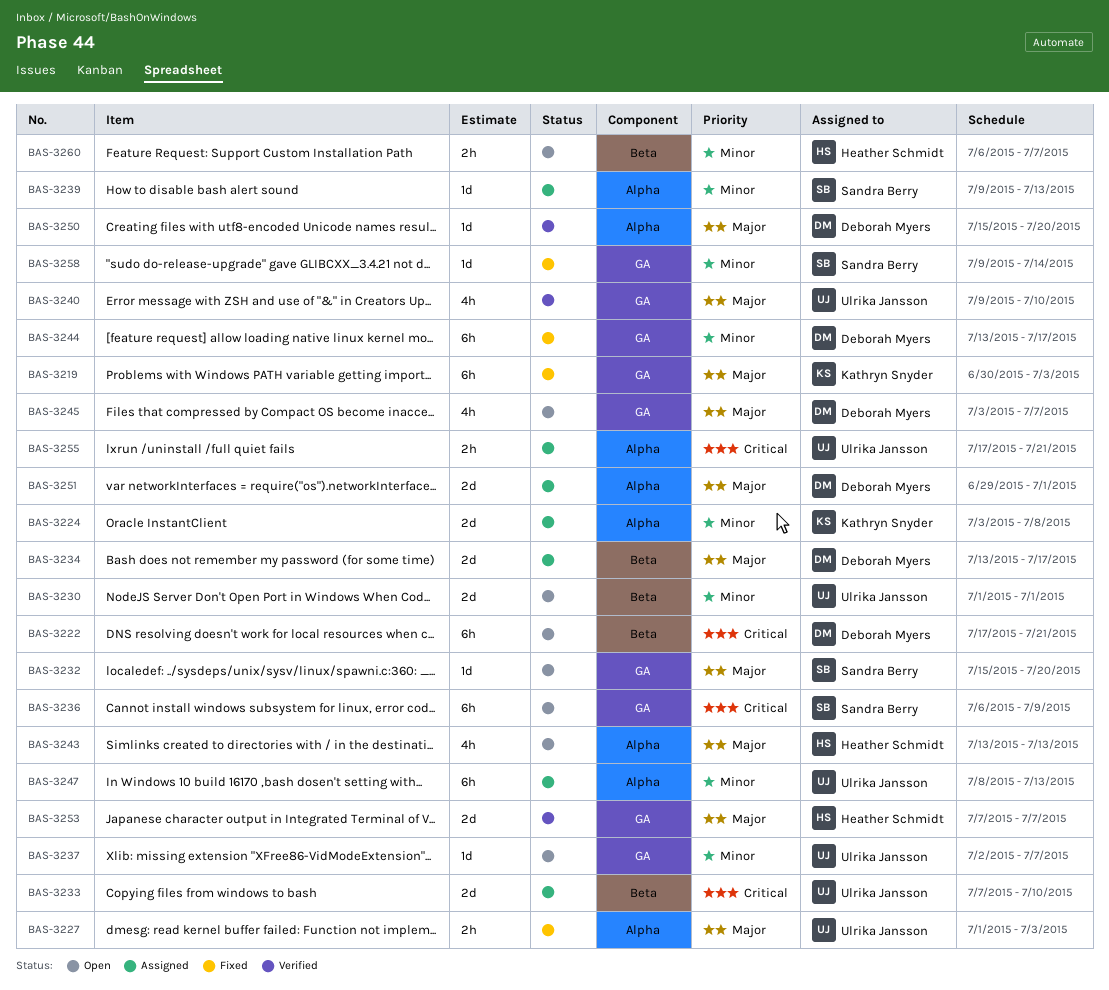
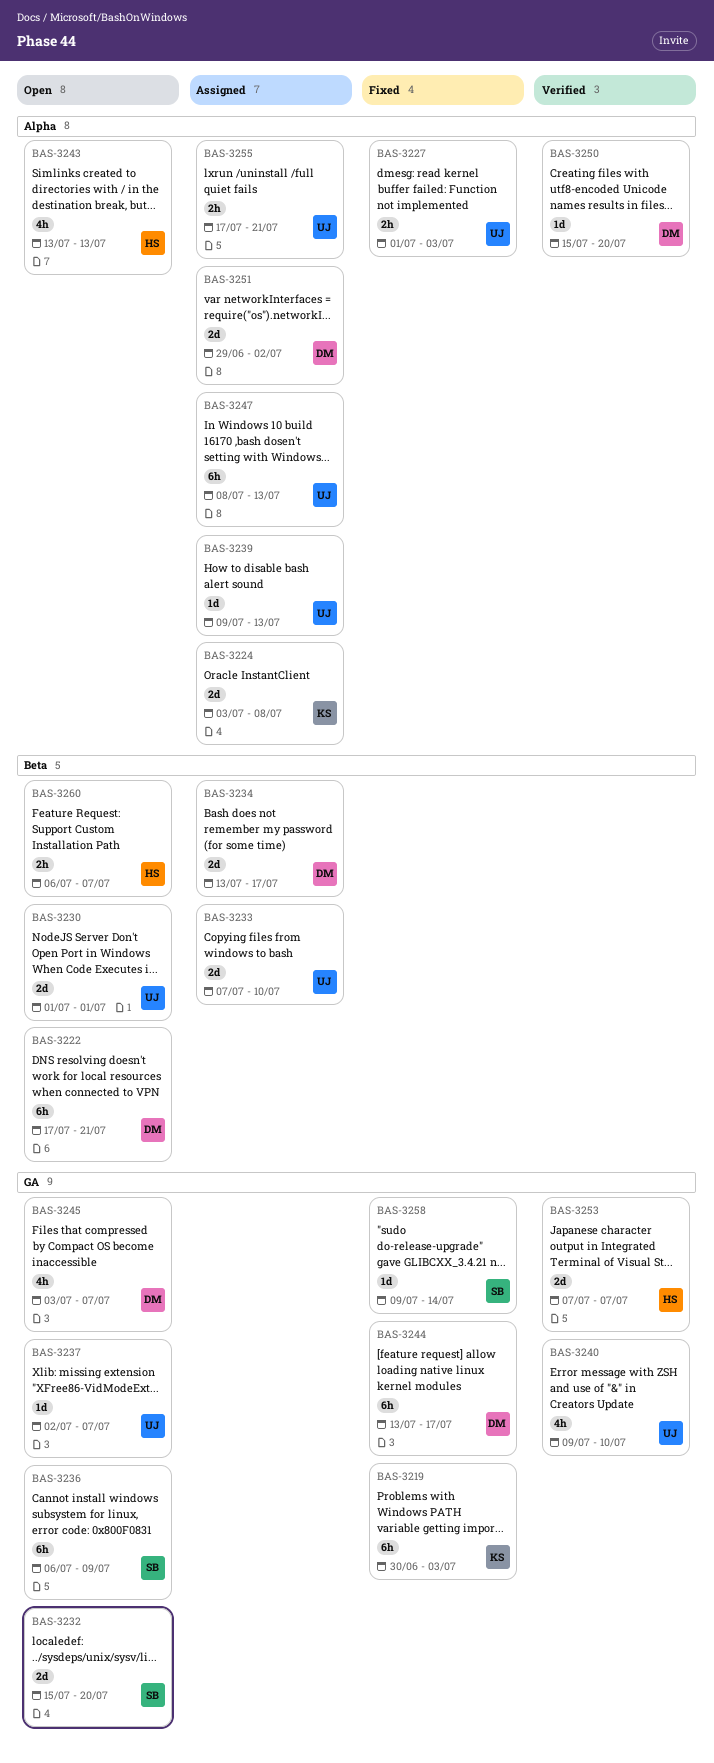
BAS-3232, estimate: 1d -> 2d
BAS-3239, owner: Sandra Berry -> Ulrika Jansson
BAS-3251, due: Jul 1 -> Jul 2

